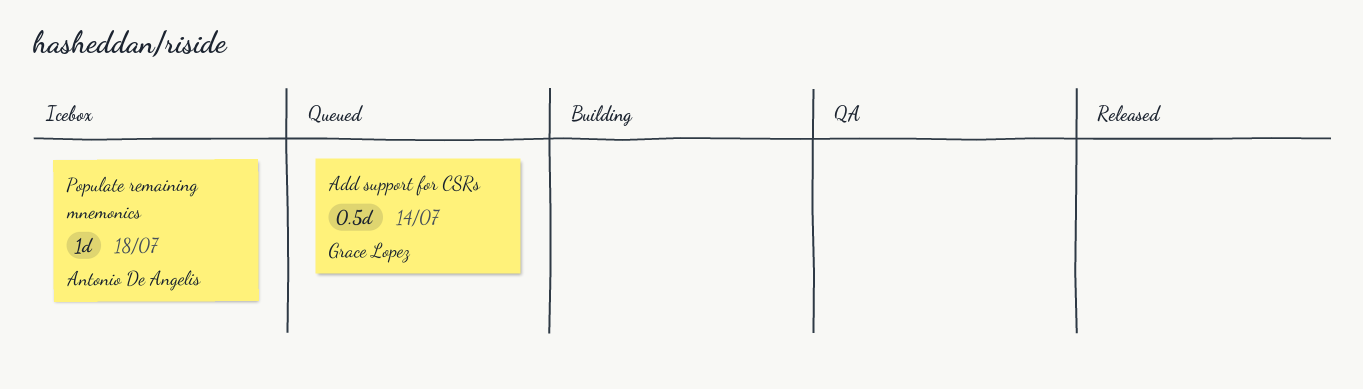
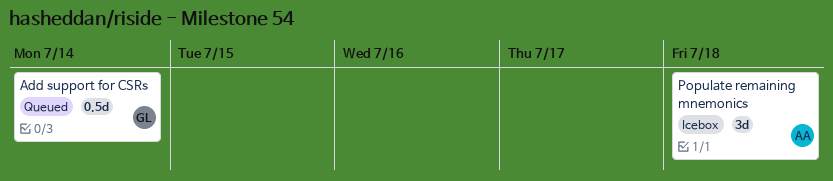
Populate remaining mnemonics, estimate: 1d -> 3d

